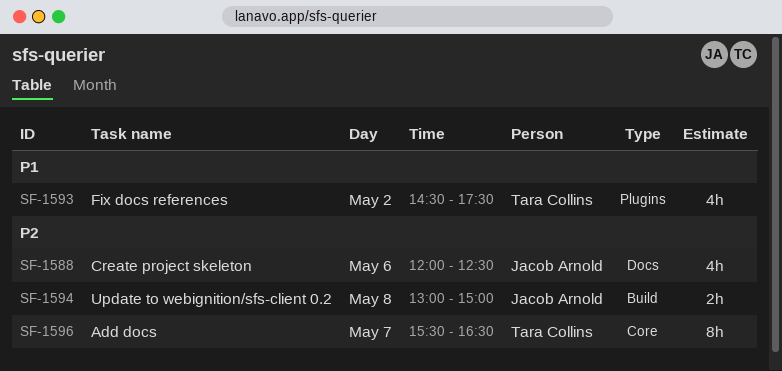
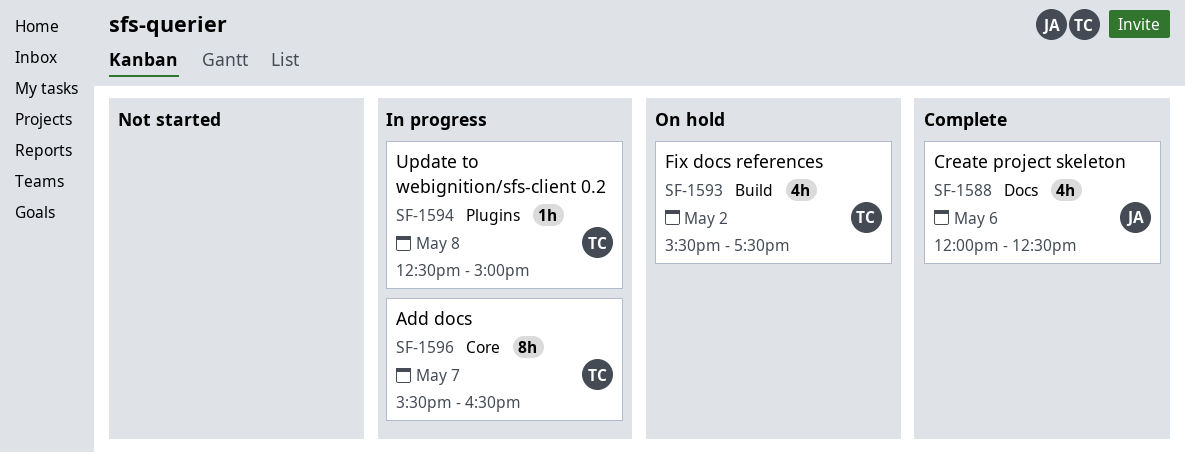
SF-1593, label: Plugins -> Build
SF-1593, begins: 14:30 -> 15:30
SF-1594, owner: Jacob Arnold -> Tara Collins
SF-1594, label: Build -> Plugins
SF-1594, estimate: 2h -> 1h
SF-1594, begins: 13:00 -> 12:30

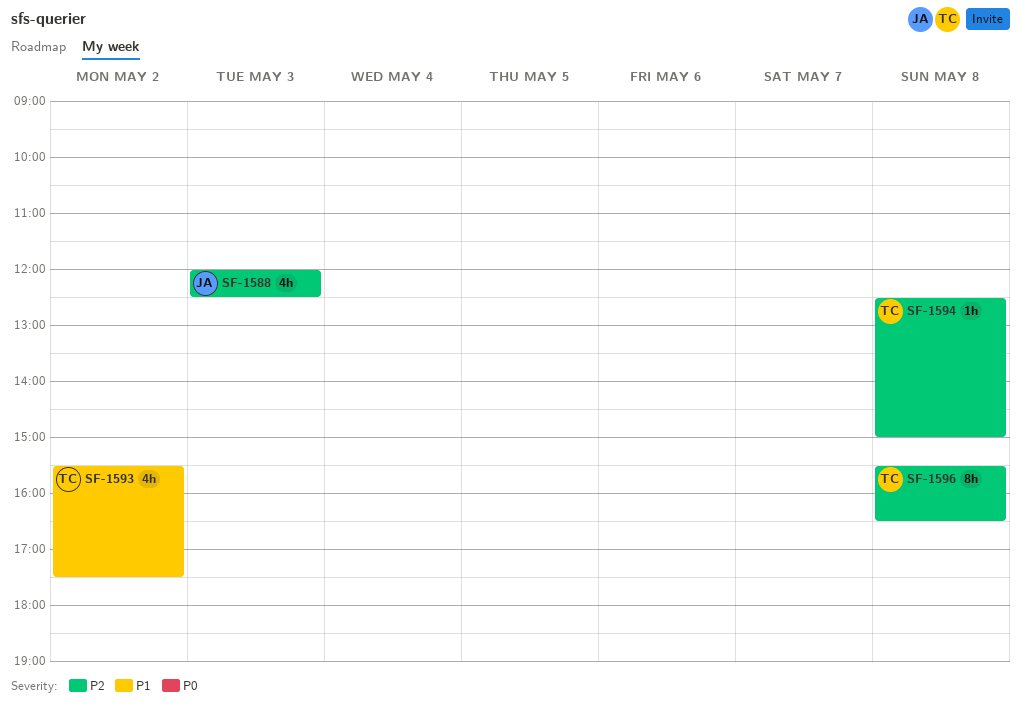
SF-1588, day: May 6 -> May 3
SF-1596, day: May 7 -> May 8

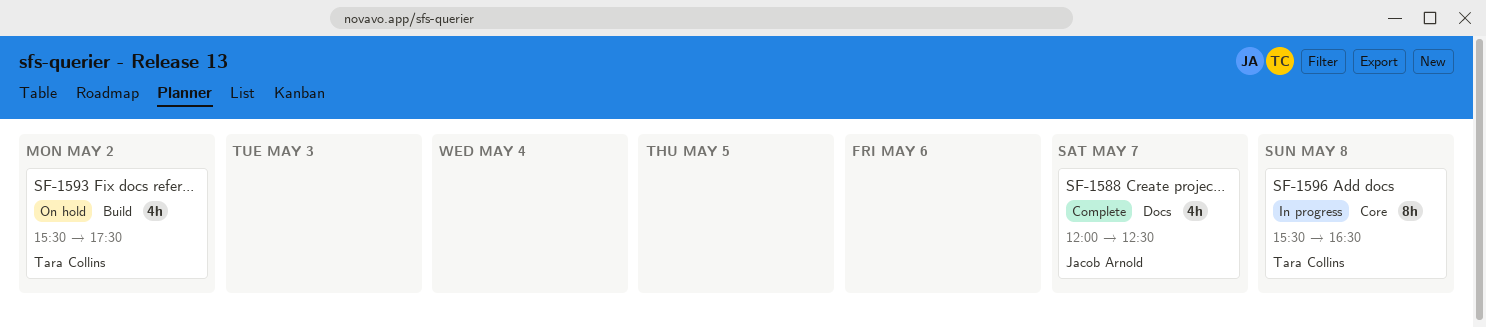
SF-1588, day: May 3 -> May 7
SF-1594: present -> none

